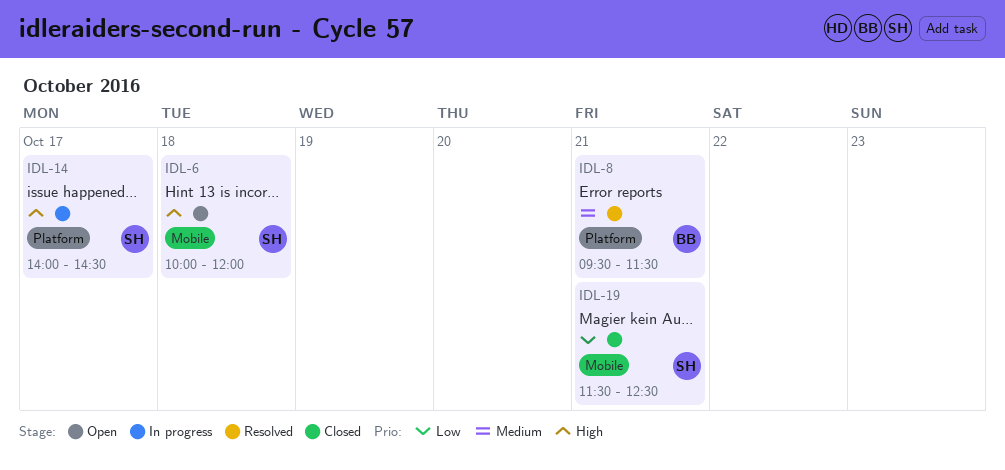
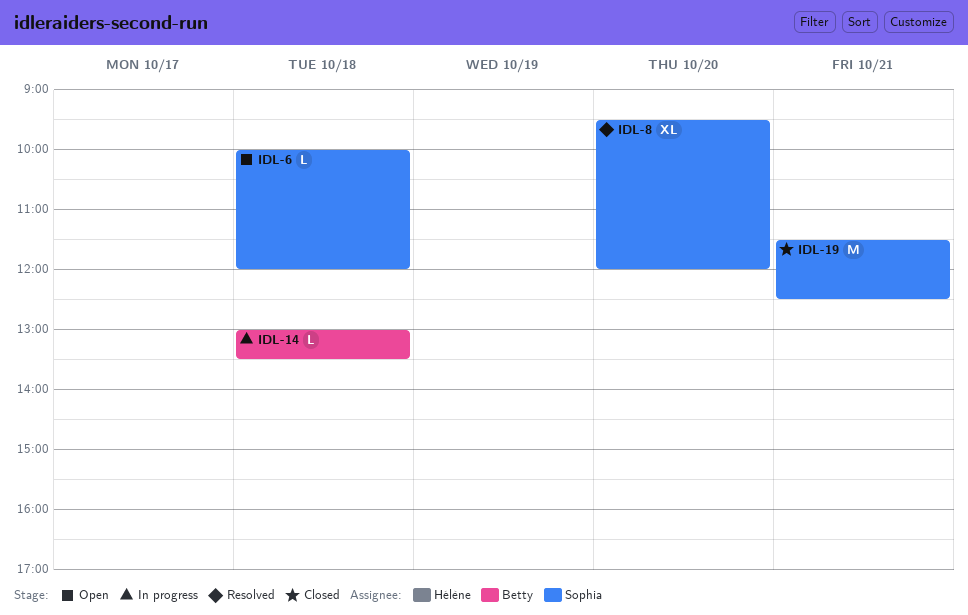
IDL-8, owner: Betty -> Sophia
IDL-8, day: Oct 21 -> Oct 20
IDL-8, ends: 11:30 -> 12:00
IDL-14, owner: Sophia -> Betty
IDL-14, day: Oct 17 -> Oct 18
IDL-14, begins: 14:00 -> 13:00
IDL-14, ends: 14:30 -> 13:30

